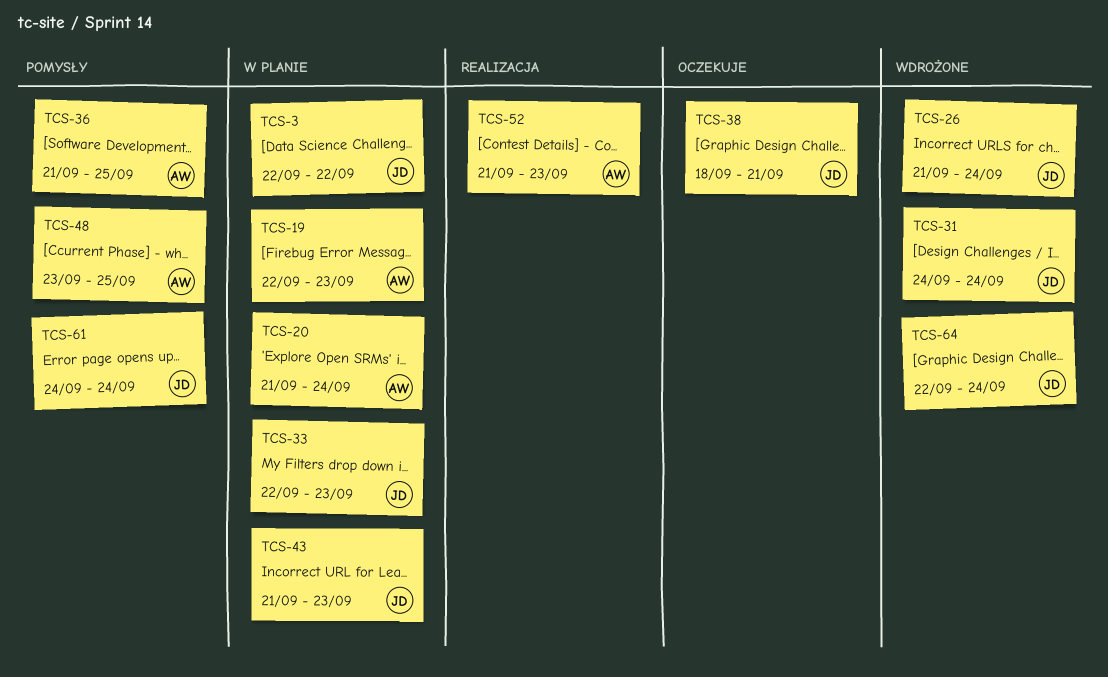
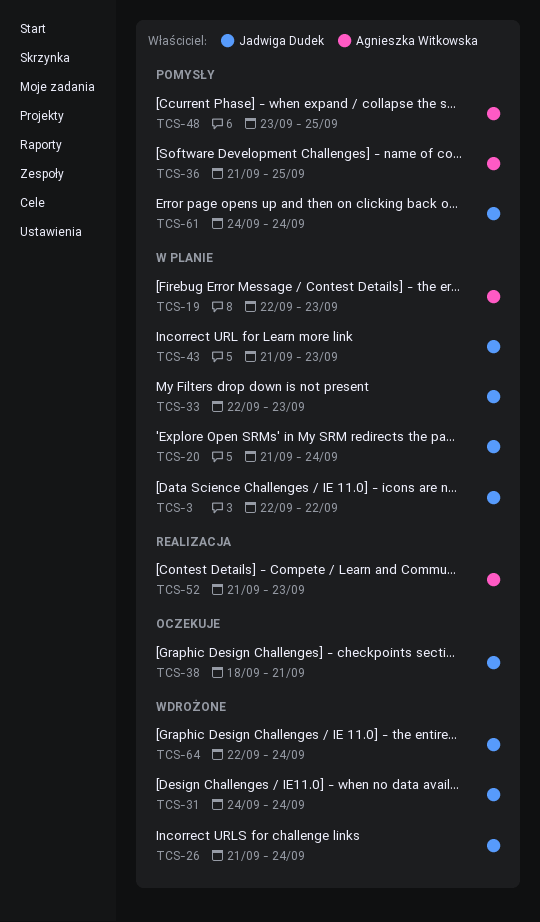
TCS-20, owner: Agnieszka Witkowska -> Jadwiga Dudek

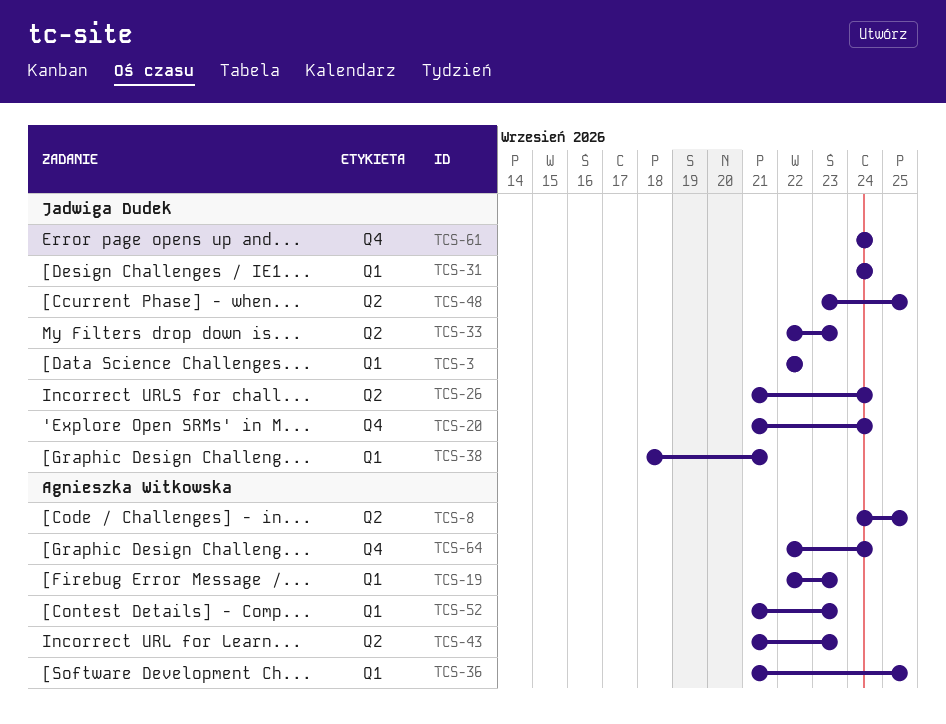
TCS-8: none -> present
TCS-43, owner: Jadwiga Dudek -> Agnieszka Witkowska
TCS-48, owner: Agnieszka Witkowska -> Jadwiga Dudek
TCS-64, owner: Jadwiga Dudek -> Agnieszka Witkowska

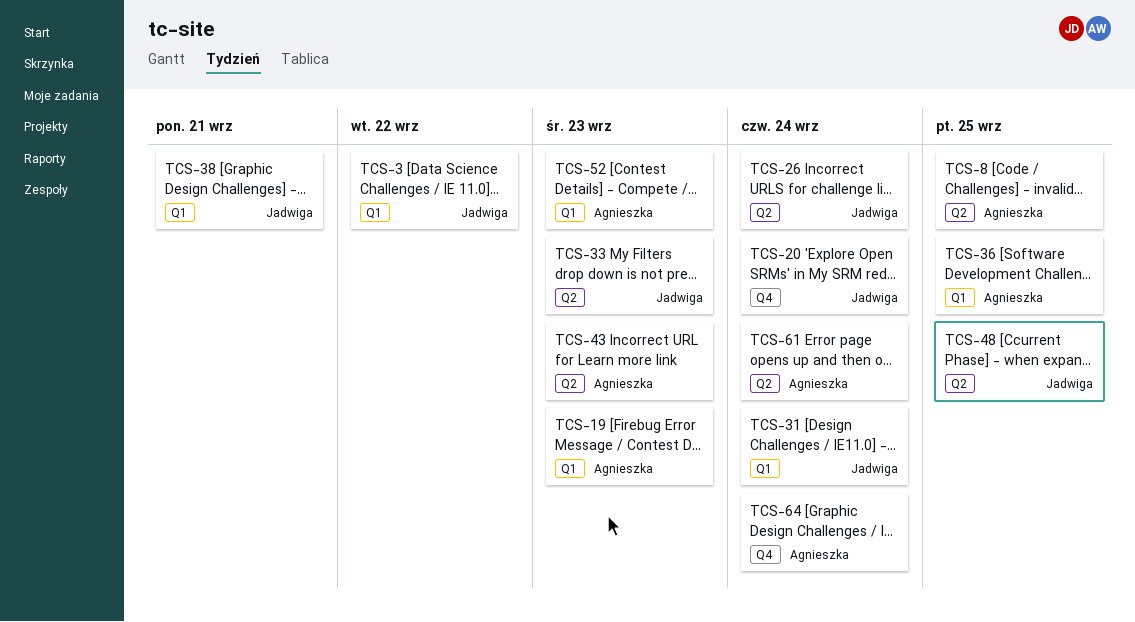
TCS-61, owner: Jadwiga Dudek -> Agnieszka Witkowska
TCS-61, label: Q4 -> Q2

